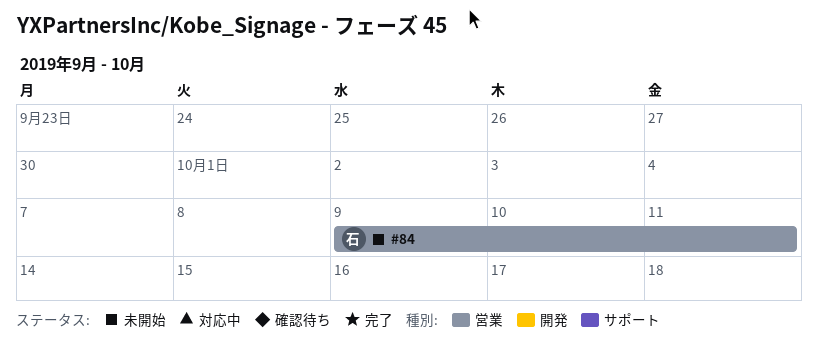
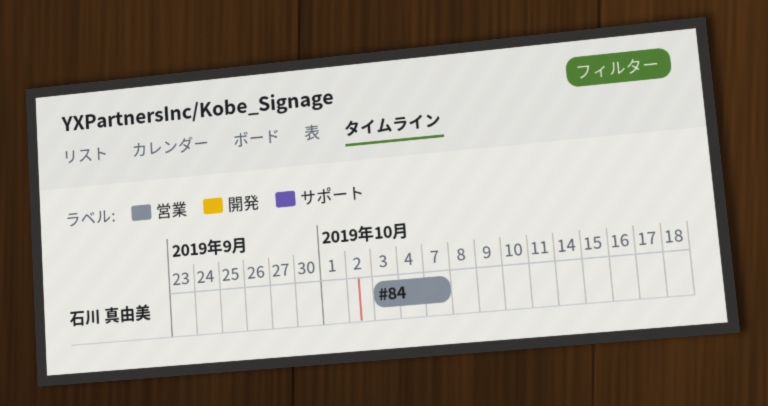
#84, start: Oct 9 -> Oct 3
#84, due: Oct 11 -> Oct 7

